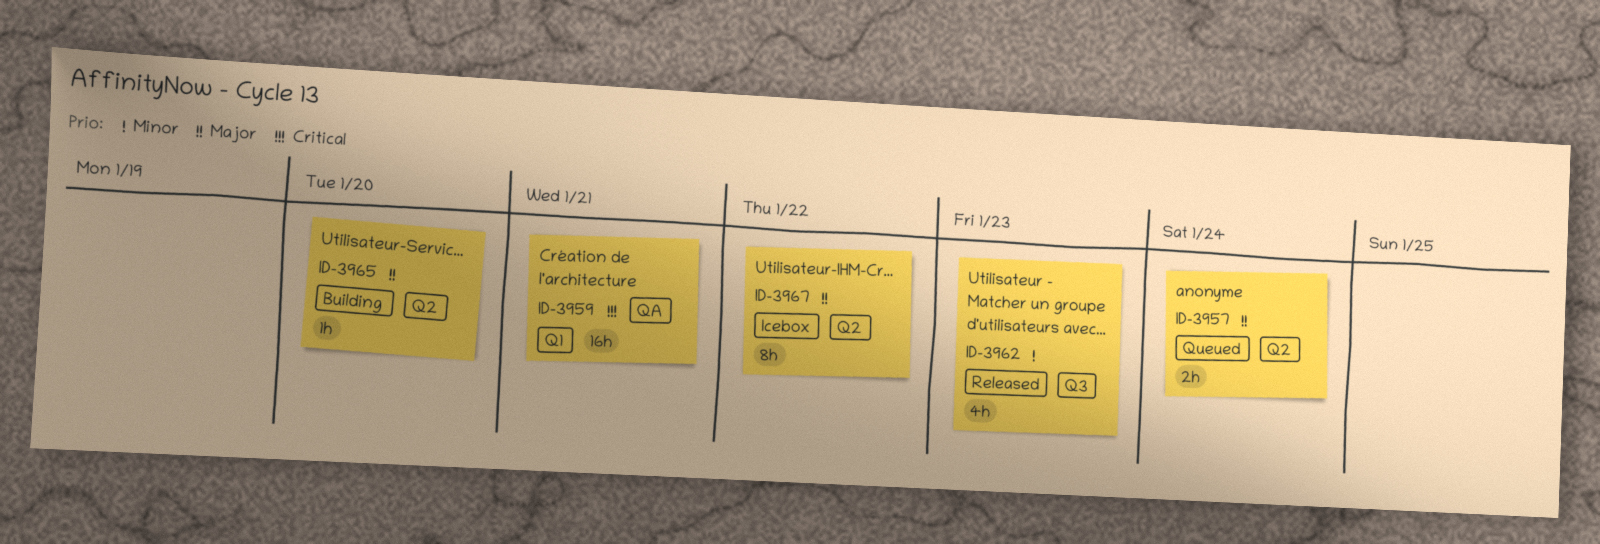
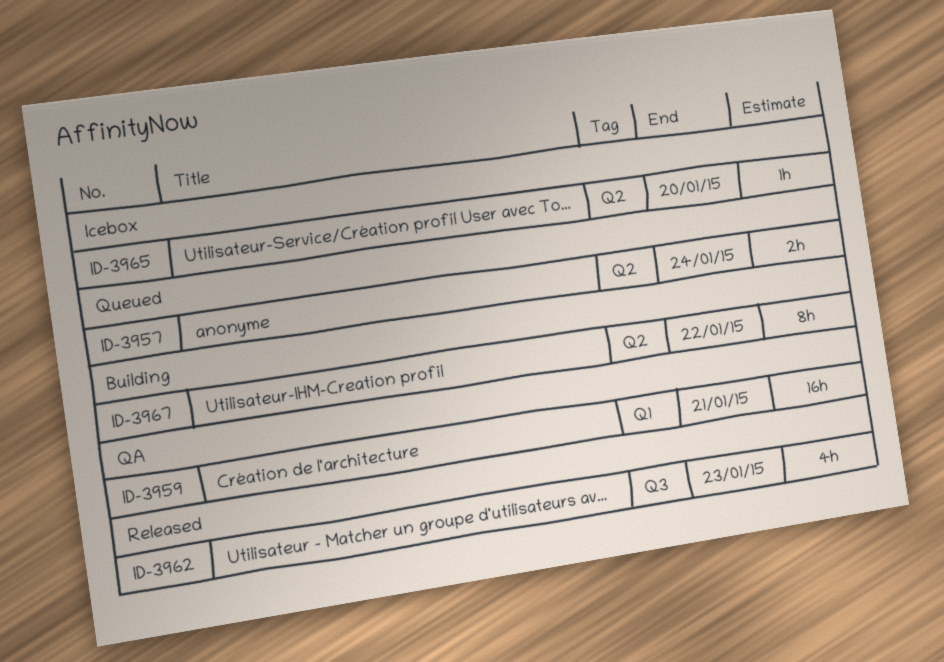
ID-3965, status: Building -> Icebox
ID-3967, status: Icebox -> Building

